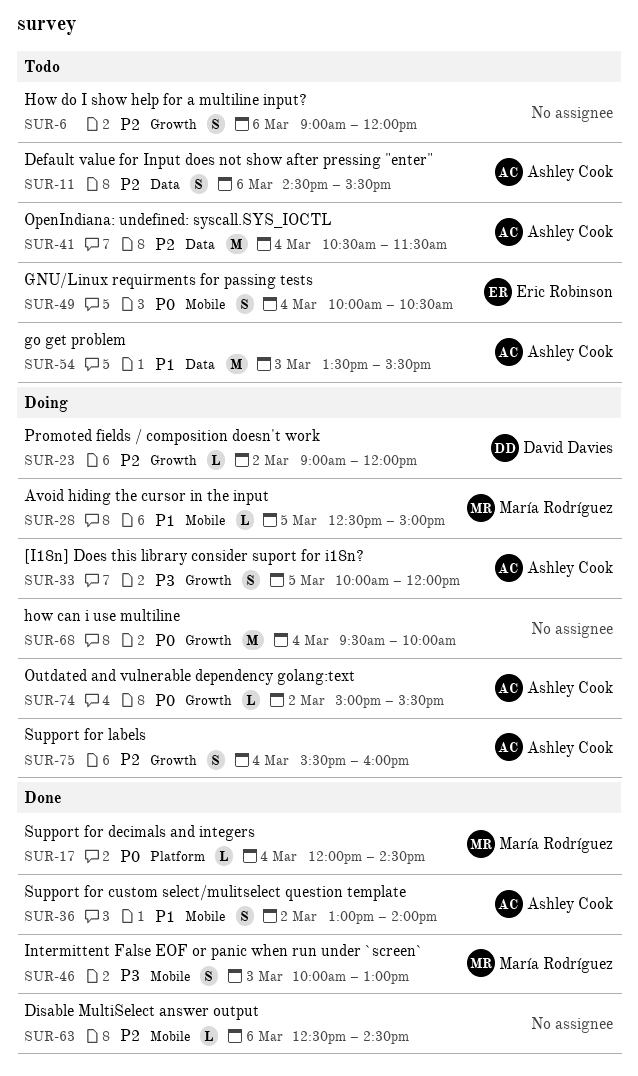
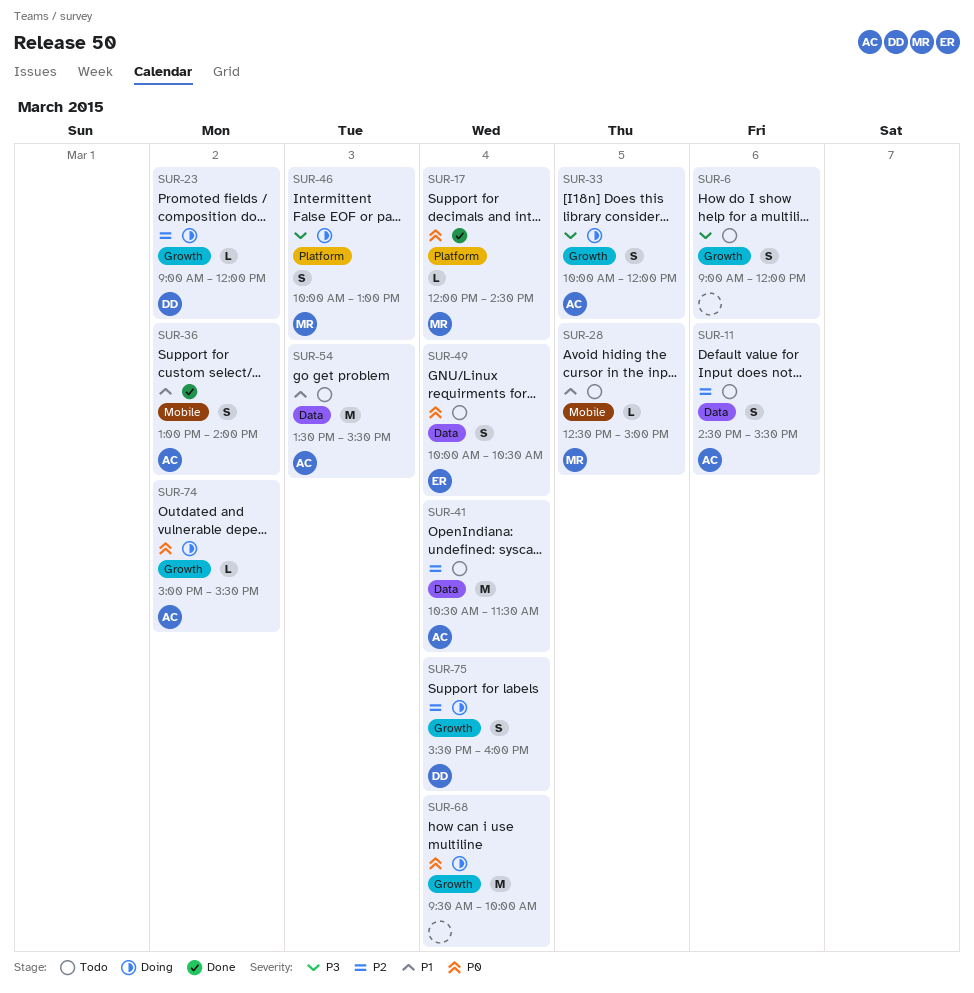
SUR-6, priority: P2 -> P3
SUR-28, status: Doing -> Todo
SUR-46, status: Done -> Doing
SUR-46, label: Mobile -> Platform
SUR-49, label: Mobile -> Data
SUR-63: present -> none
SUR-75, owner: Ashley Cook -> David Davies

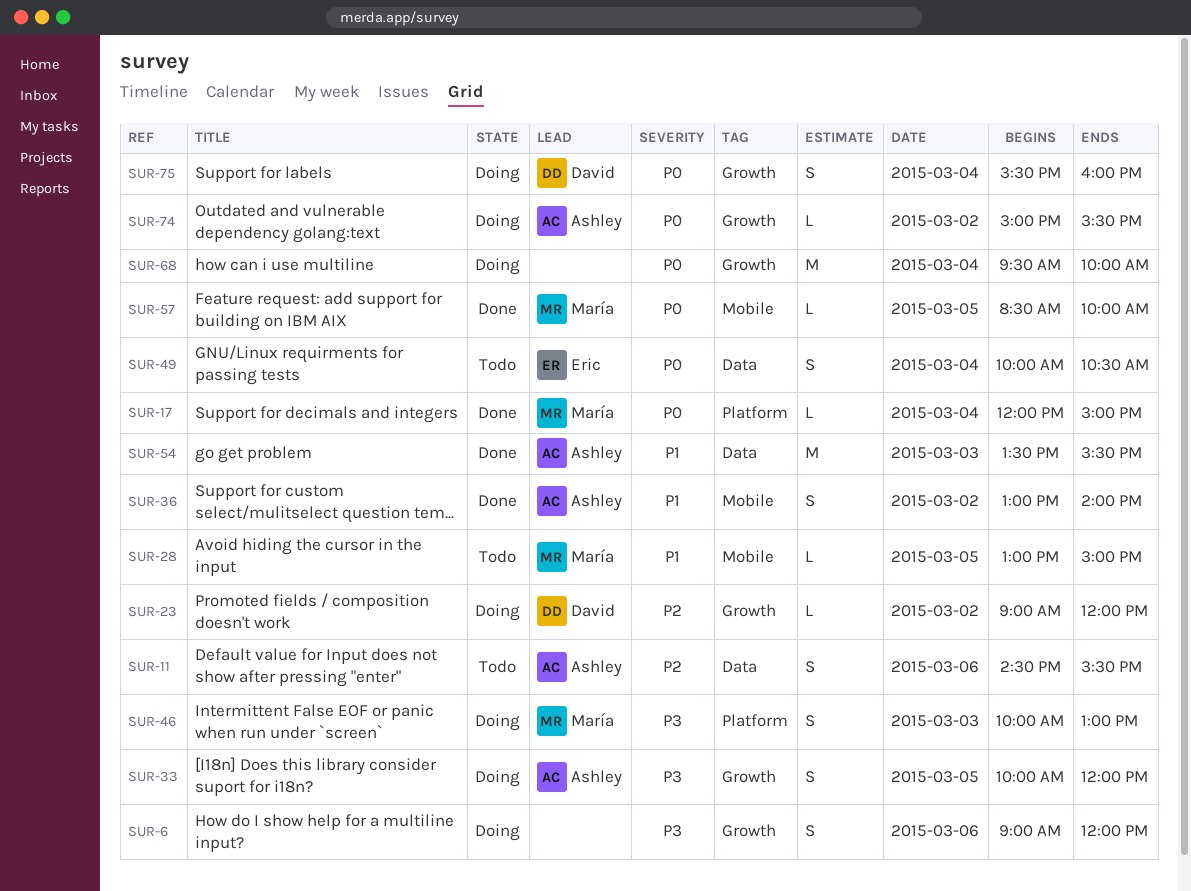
SUR-6, status: Todo -> Doing
SUR-17, ends: 14:30 -> 15:00
SUR-28, begins: 12:30 -> 13:00
SUR-41: present -> none
SUR-54, status: Todo -> Done
SUR-57: none -> present
SUR-75, priority: P2 -> P0

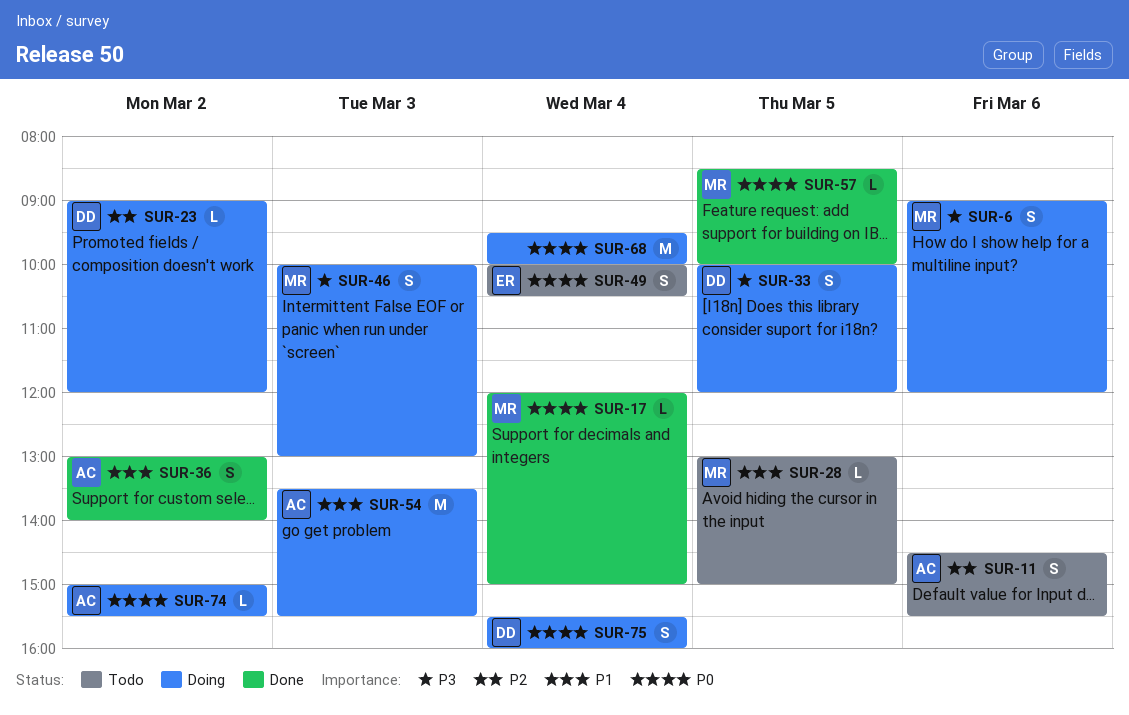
SUR-6, owner: none -> María
SUR-33, owner: Ashley -> David
SUR-54, status: Done -> Doing

